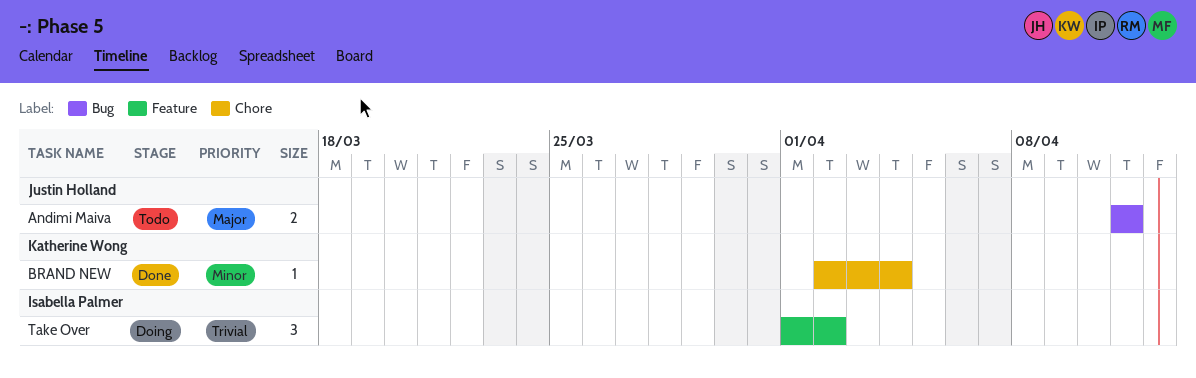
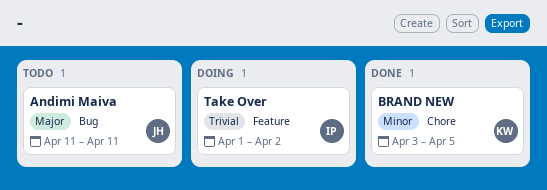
BRAND NEW, start: Apr 2 -> Apr 3
BRAND NEW, due: Apr 4 -> Apr 5

